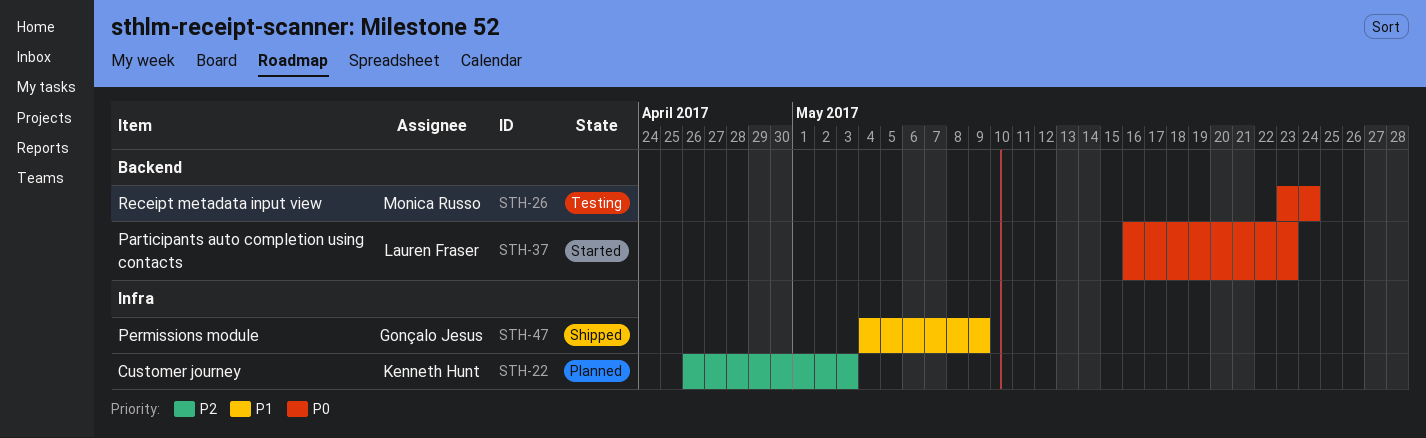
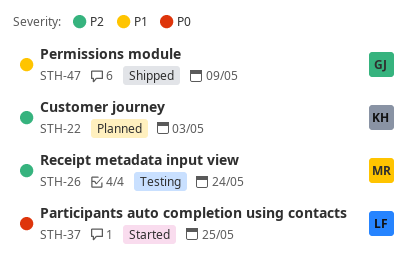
STH-26, priority: P0 -> P2
STH-37, due: May 23 -> May 25

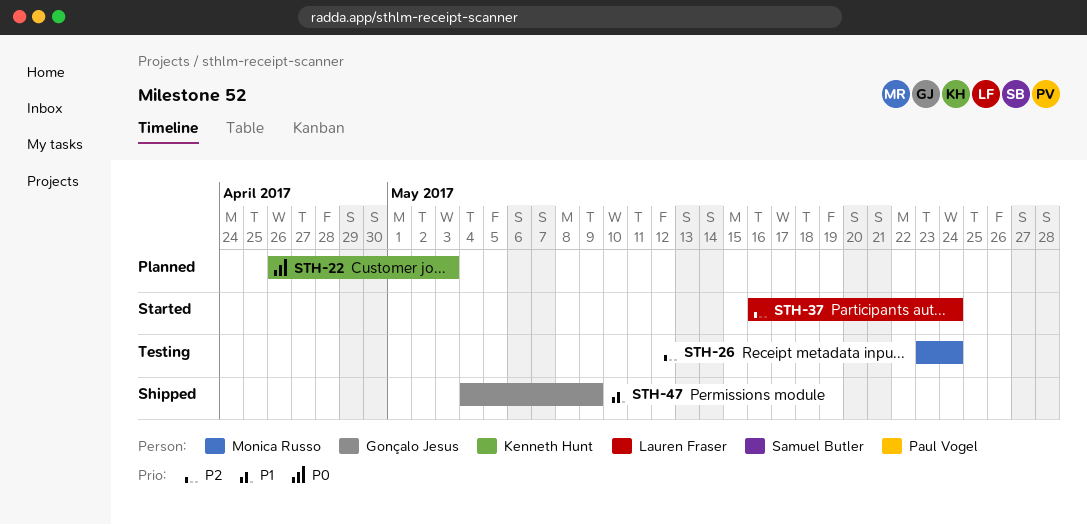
STH-22, priority: P2 -> P0
STH-37, priority: P0 -> P2
STH-37, due: May 25 -> May 24

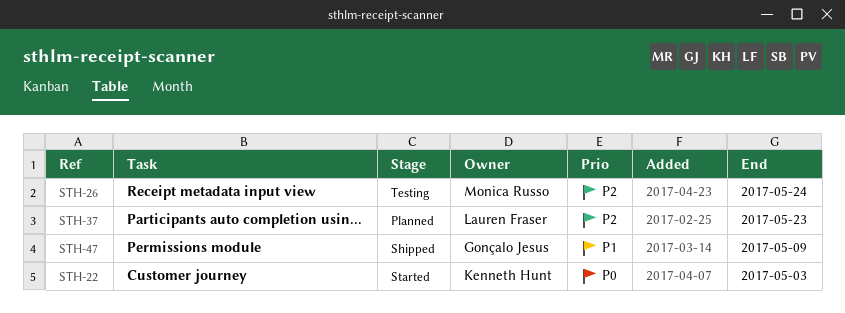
STH-22, status: Planned -> Started
STH-37, status: Started -> Planned
STH-37, due: May 24 -> May 23

